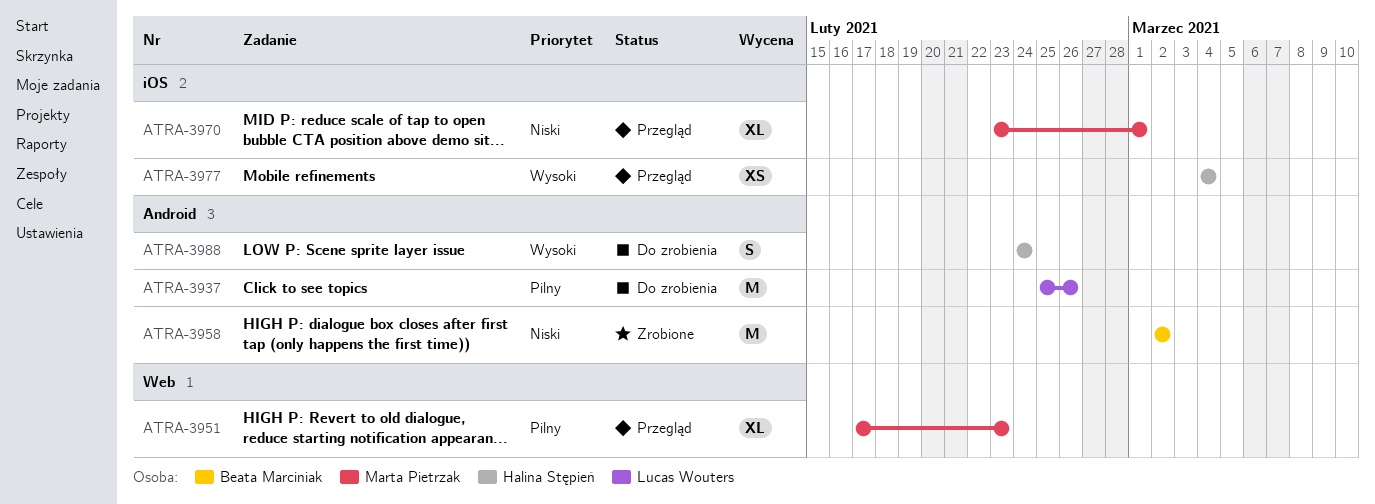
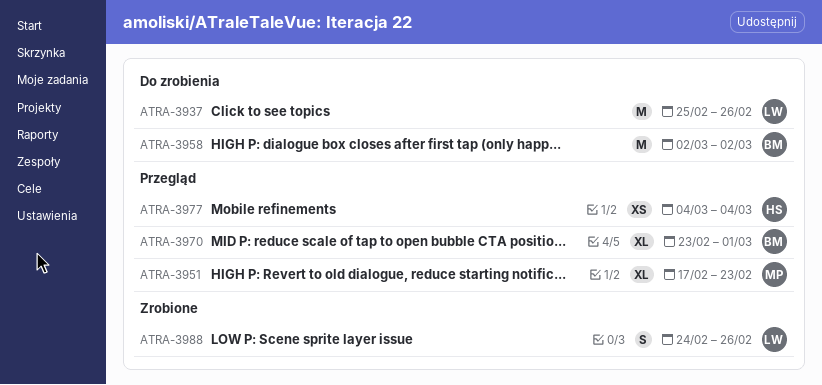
ATRA-3958, status: Zrobione -> Do zrobienia
ATRA-3970, owner: Marta Pietrzak -> Beata Marciniak
ATRA-3988, status: Do zrobienia -> Zrobione
ATRA-3988, owner: Halina Stępień -> Lucas Wouters
ATRA-3988, due: Feb 24 -> Feb 26

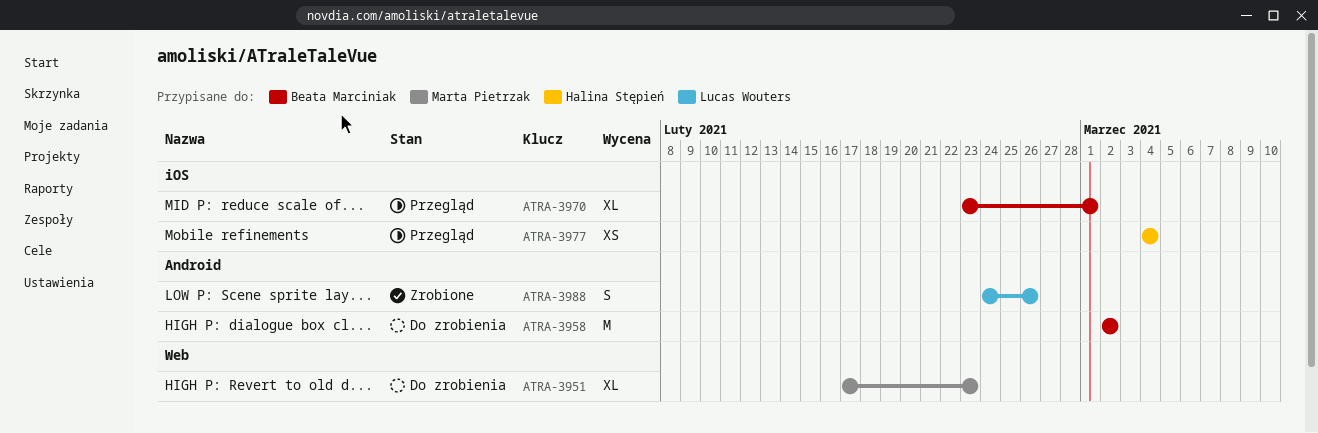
ATRA-3937: present -> none
ATRA-3951, status: Przegląd -> Do zrobienia

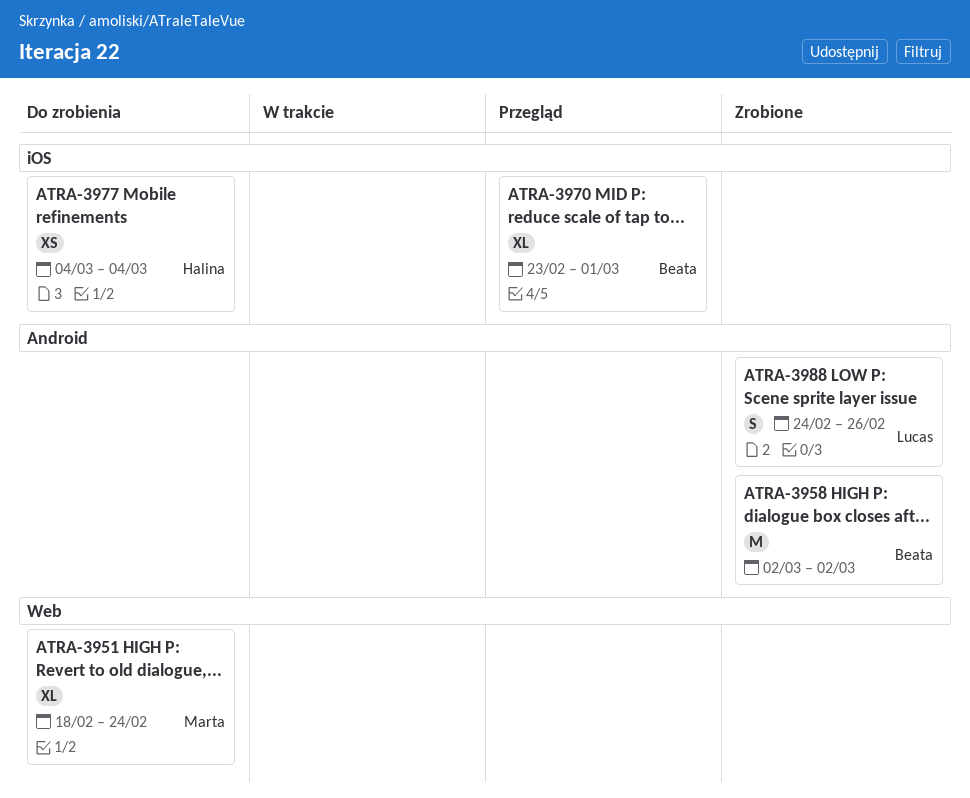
ATRA-3951, start: Feb 17 -> Feb 18
ATRA-3951, due: Feb 23 -> Feb 24
ATRA-3958, status: Do zrobienia -> Zrobione
ATRA-3977, status: Przegląd -> Do zrobienia

